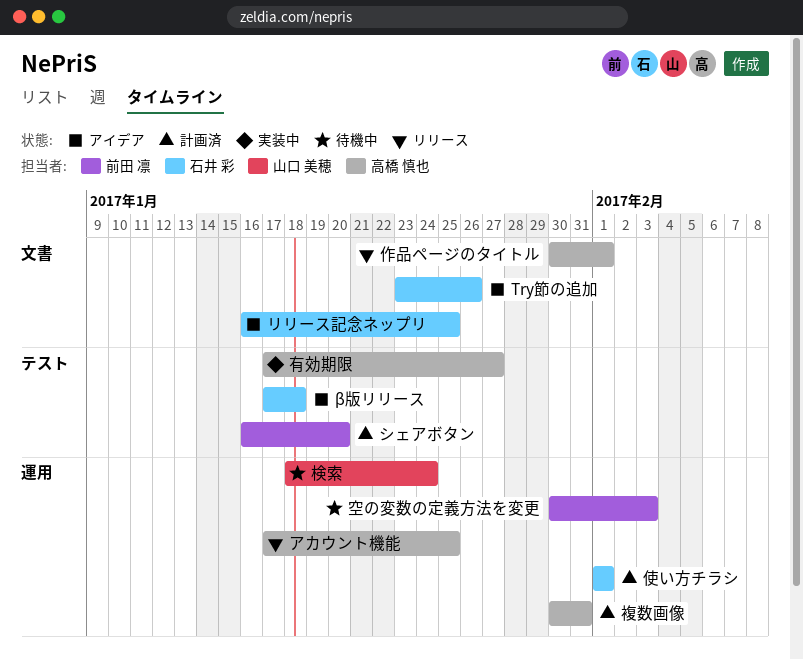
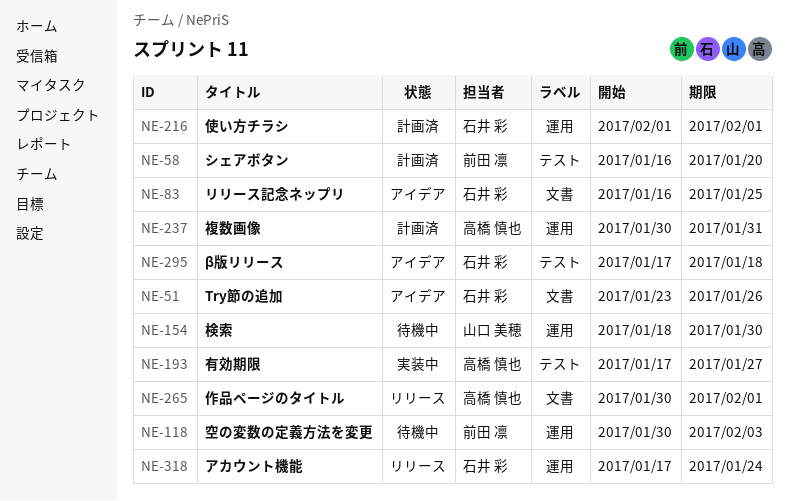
アカウント機能, owner: 高橋 慎也 -> 石井 彩
アカウント機能, due: Jan 25 -> Jan 24
検索, due: Jan 24 -> Jan 30

